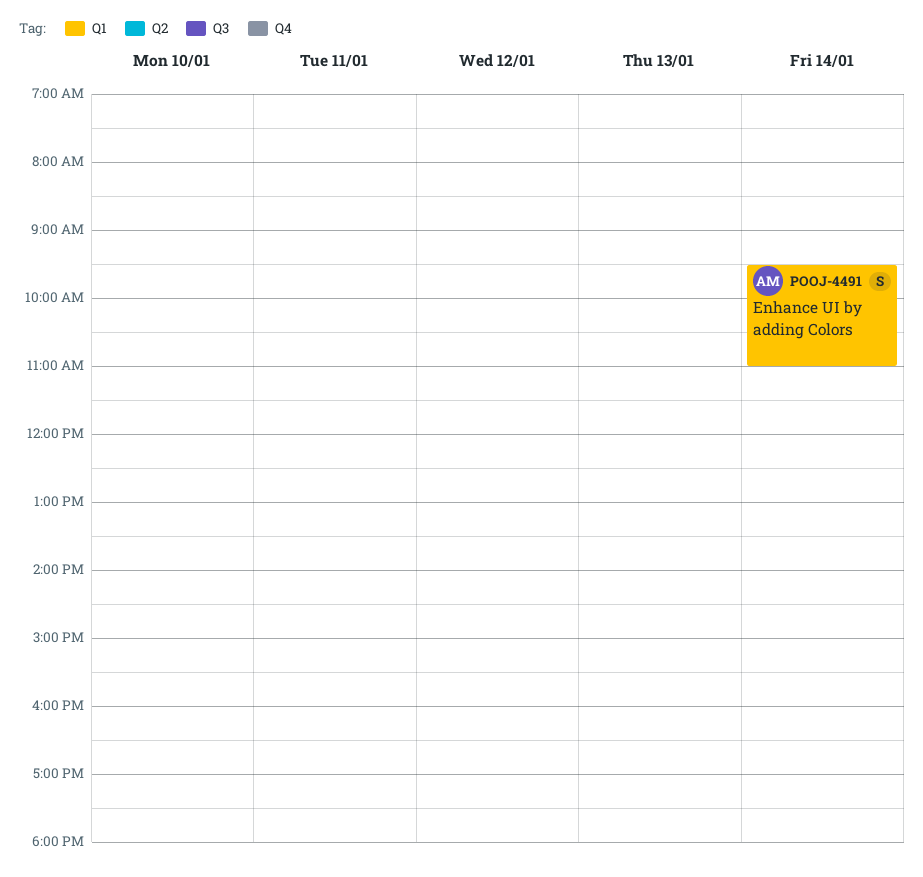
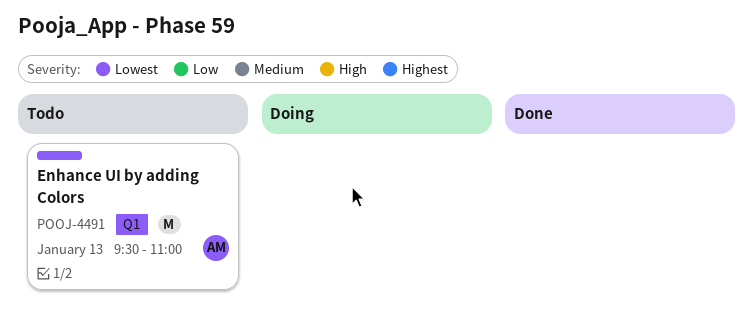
POOJ-4491, estimate: S -> M
POOJ-4491, day: Jan 14 -> Jan 13

